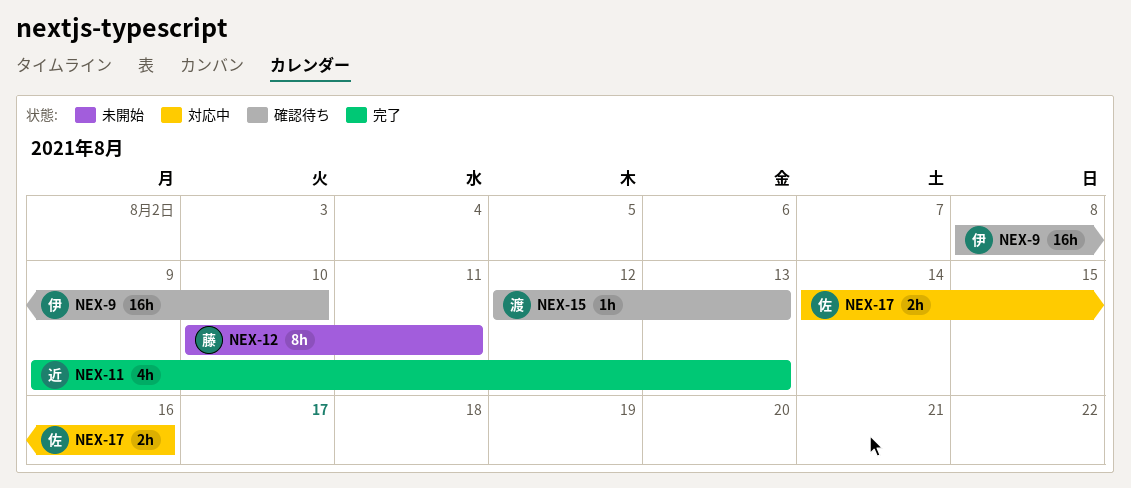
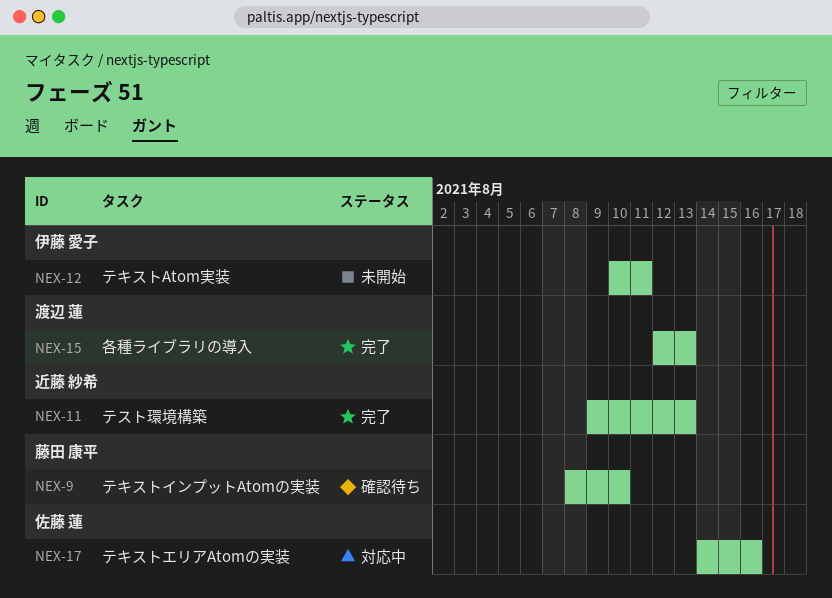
NEX-9, owner: 伊藤 愛子 -> 藤田 康平
NEX-12, owner: 藤田 康平 -> 伊藤 愛子
NEX-15, status: 確認待ち -> 完了

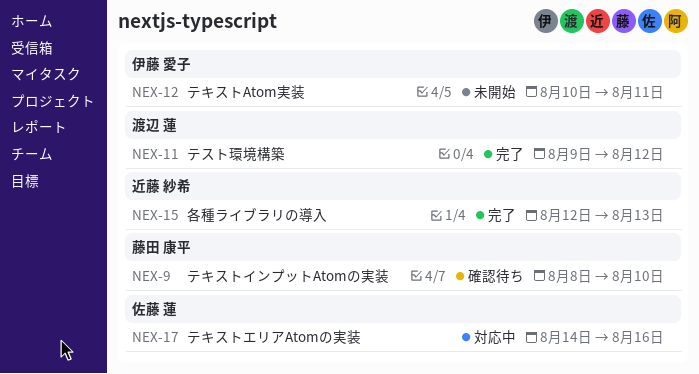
NEX-11, owner: 近藤 紗希 -> 渡辺 蓮
NEX-11, due: Aug 13 -> Aug 12
NEX-15, owner: 渡辺 蓮 -> 近藤 紗希

